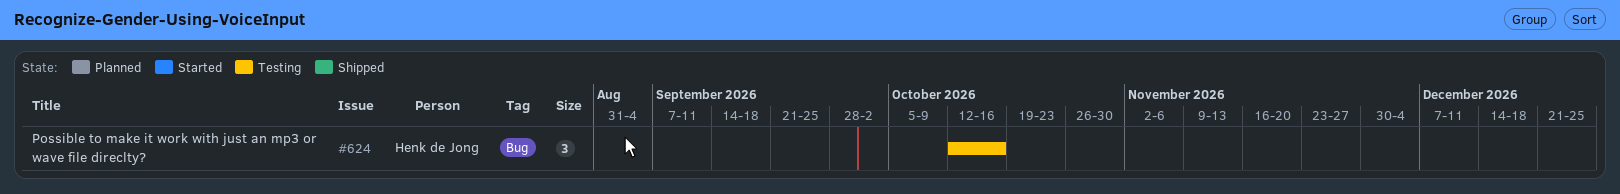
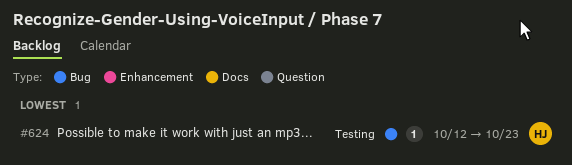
#624, estimate: 3 -> 1
#624, due: Oct 16 -> Oct 23

